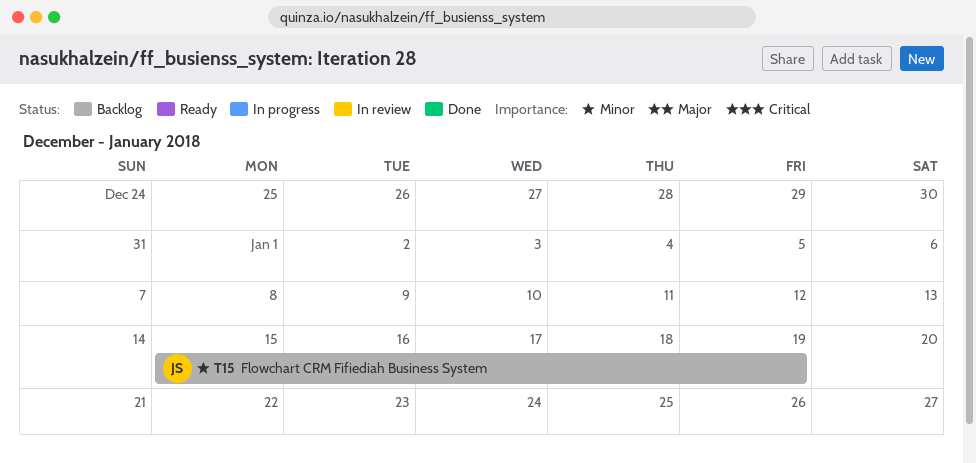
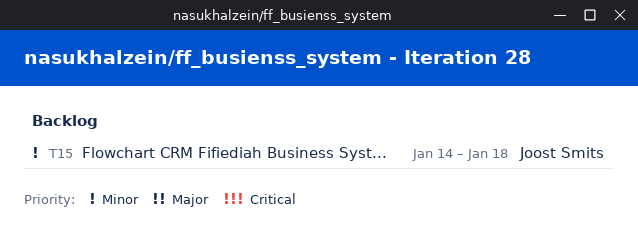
T15, start: Jan 15 -> Jan 14
T15, due: Jan 19 -> Jan 18

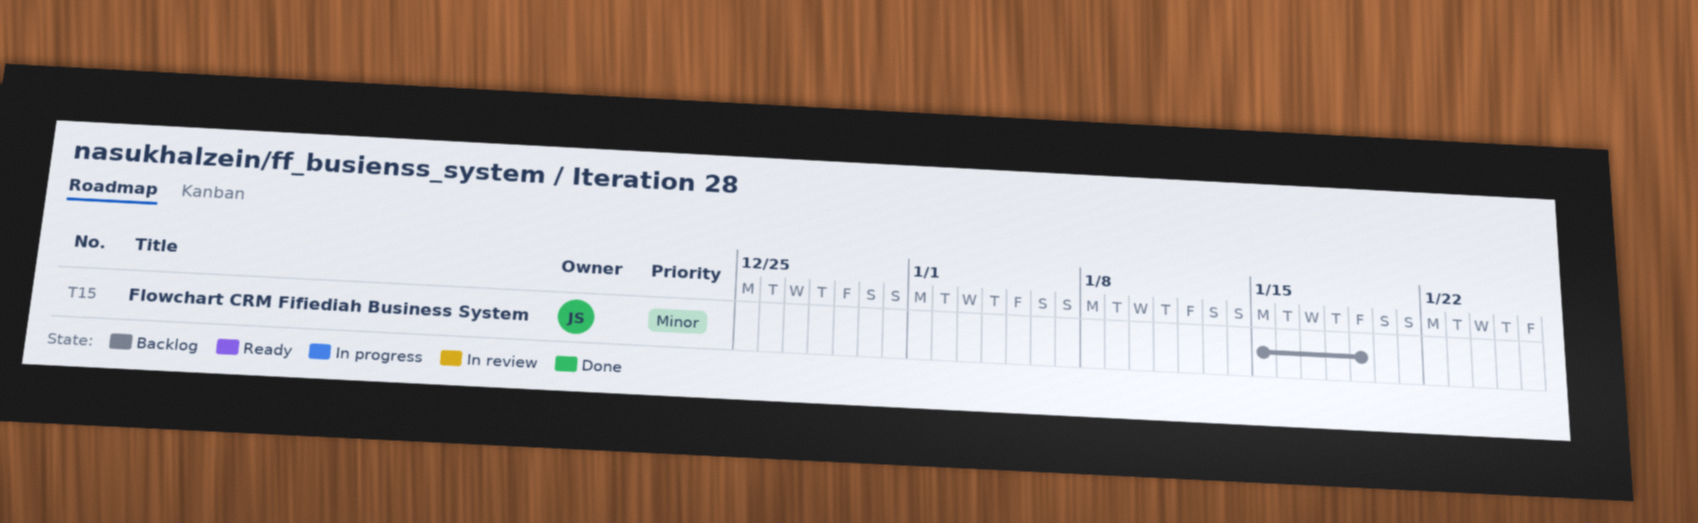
T15, start: Jan 14 -> Jan 15
T15, due: Jan 18 -> Jan 19

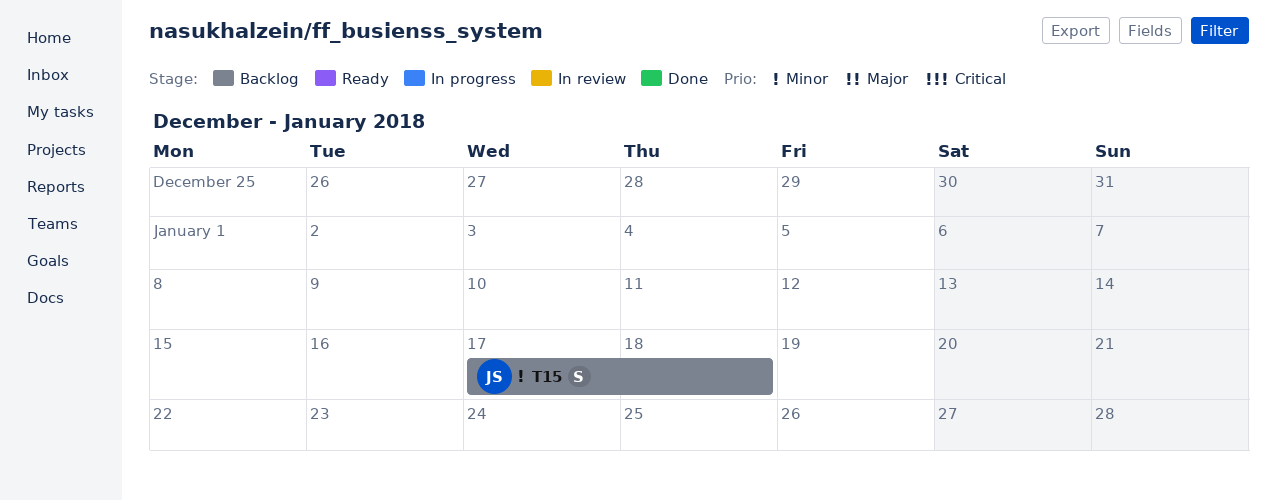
T15, start: Jan 15 -> Jan 17
T15, due: Jan 19 -> Jan 18

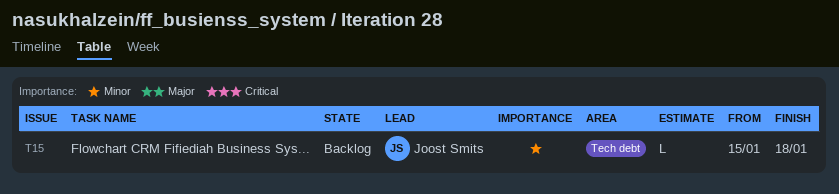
T15, estimate: S -> L
T15, start: Jan 17 -> Jan 15

